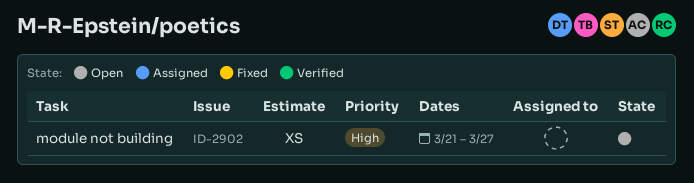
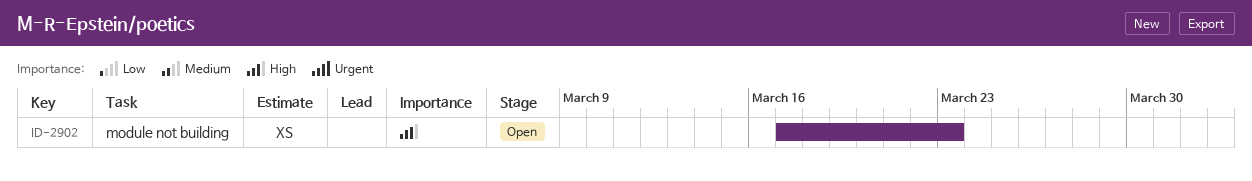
ID-2902, start: Mar 21 -> Mar 17
ID-2902, due: Mar 27 -> Mar 23

